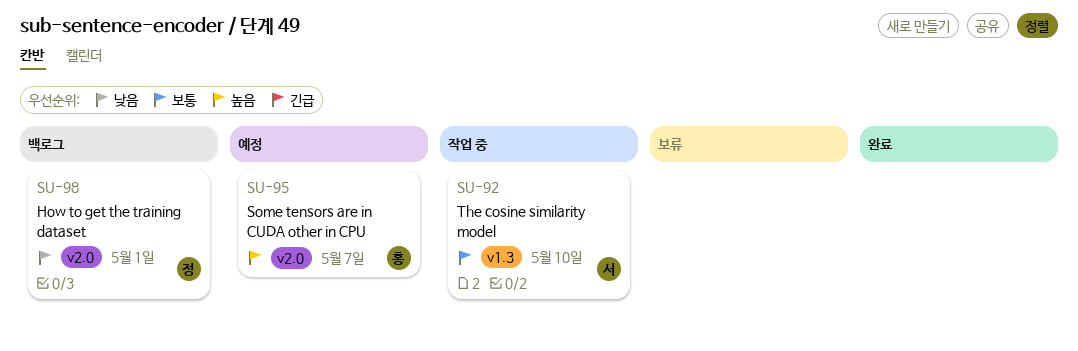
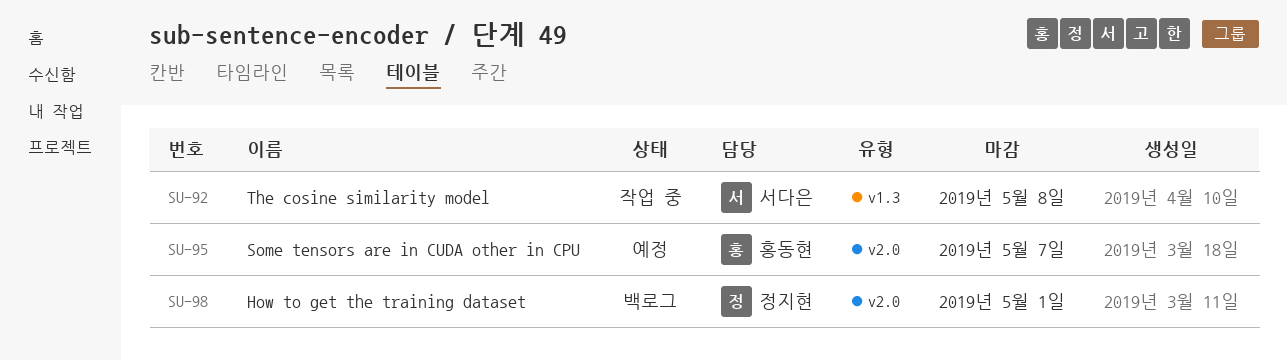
SU-92, due: May 10 -> May 8

